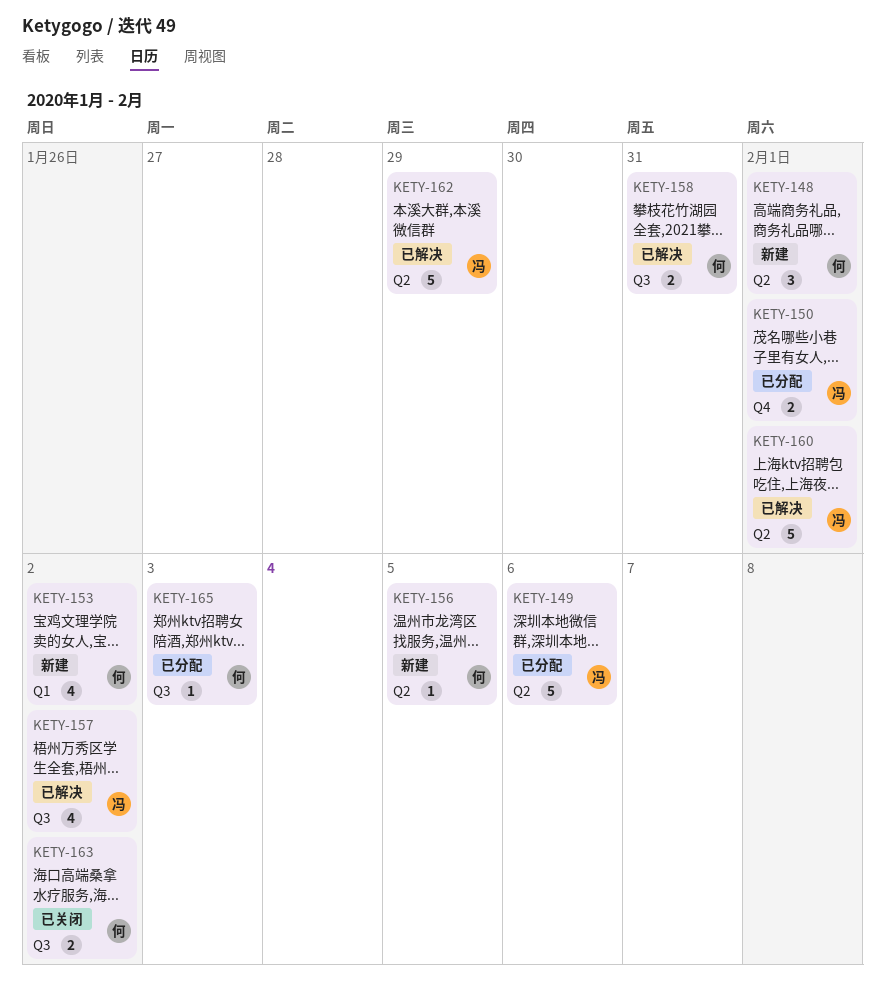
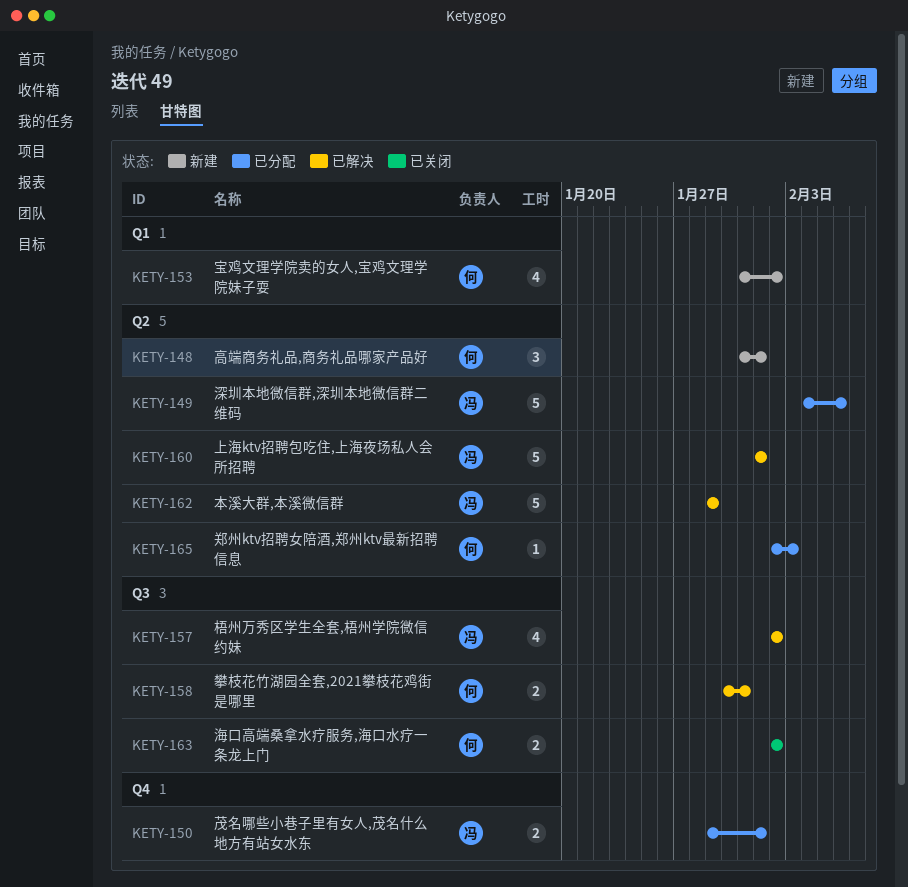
KETY-156: present -> none
KETY-165, label: Q3 -> Q2

